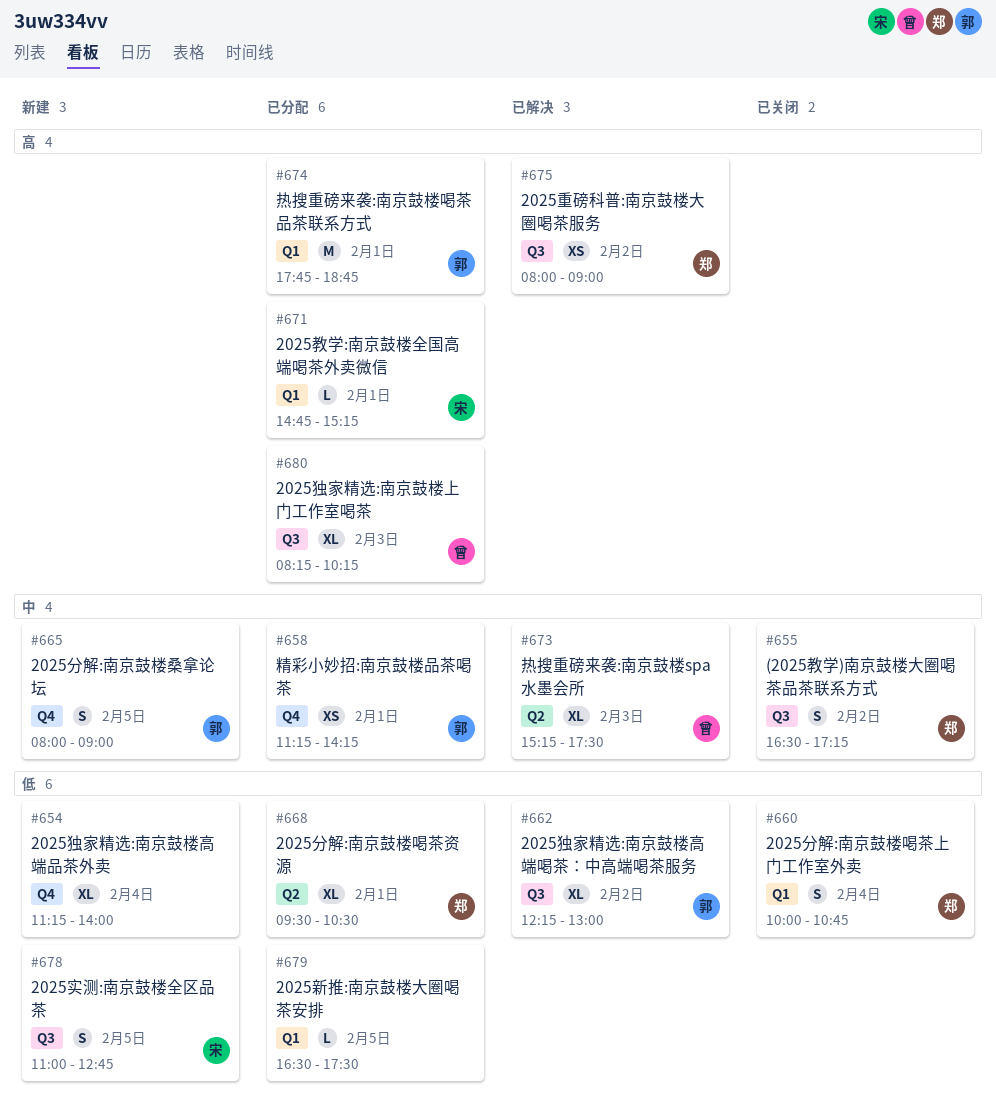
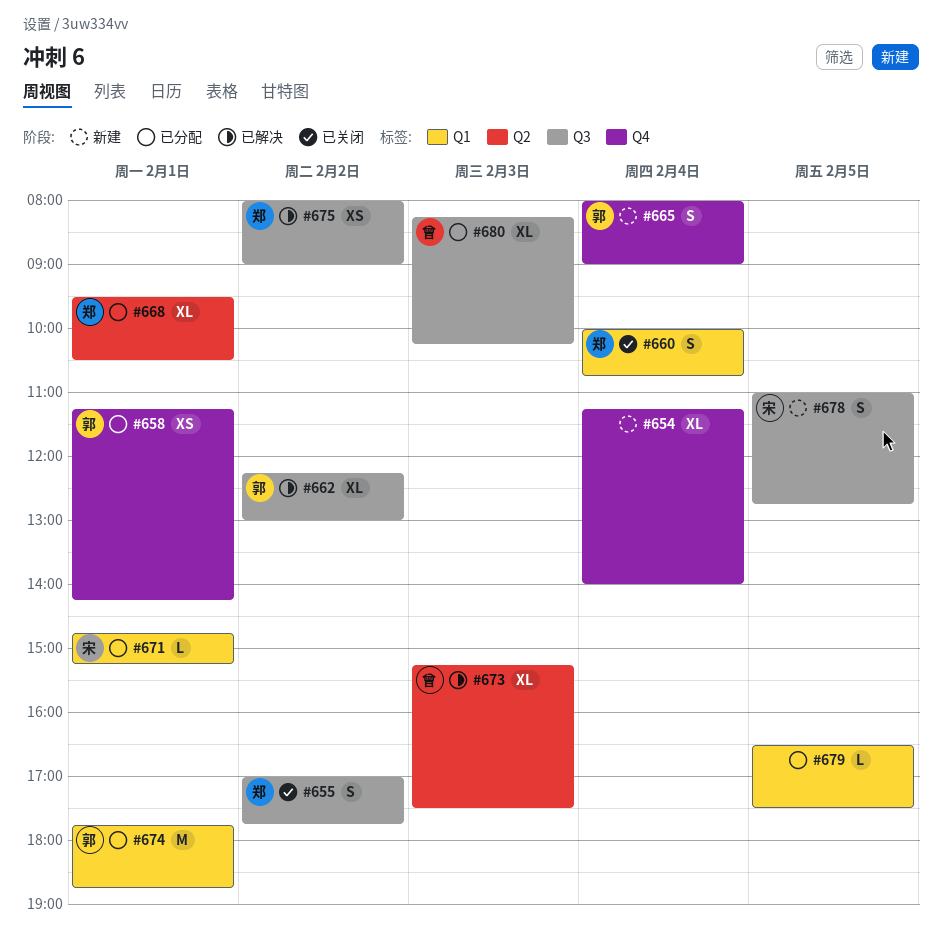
#655, begins: 16:30 -> 17:00
#655, ends: 17:15 -> 17:45
#665, day: Feb 5 -> Feb 4

